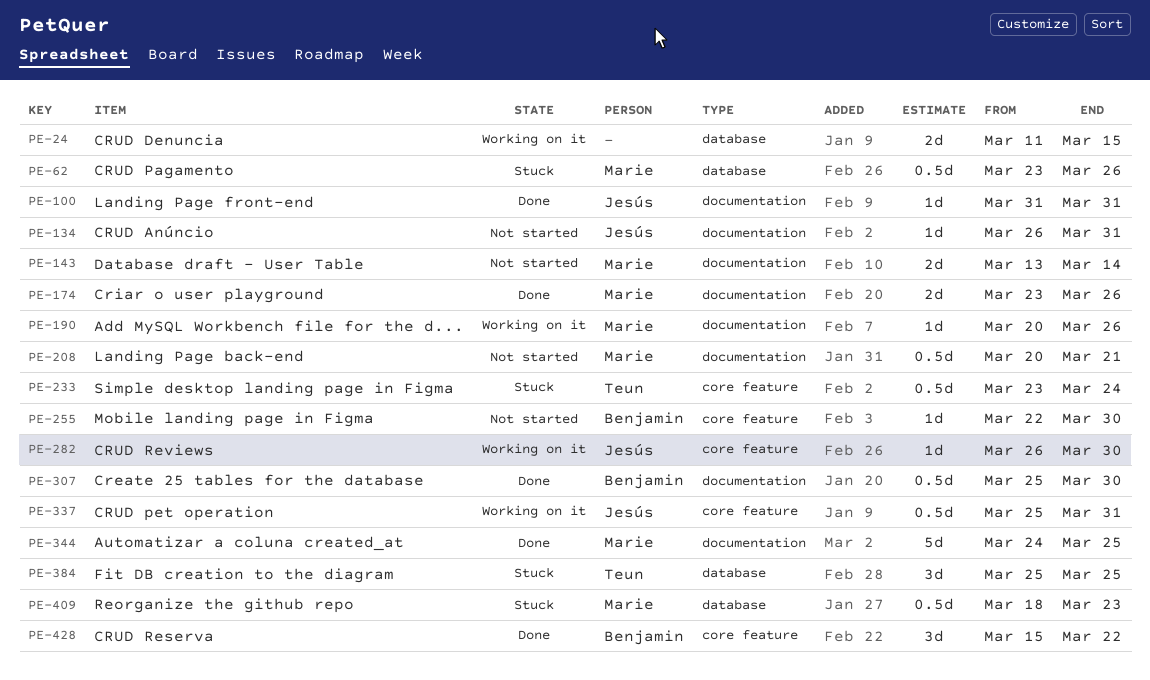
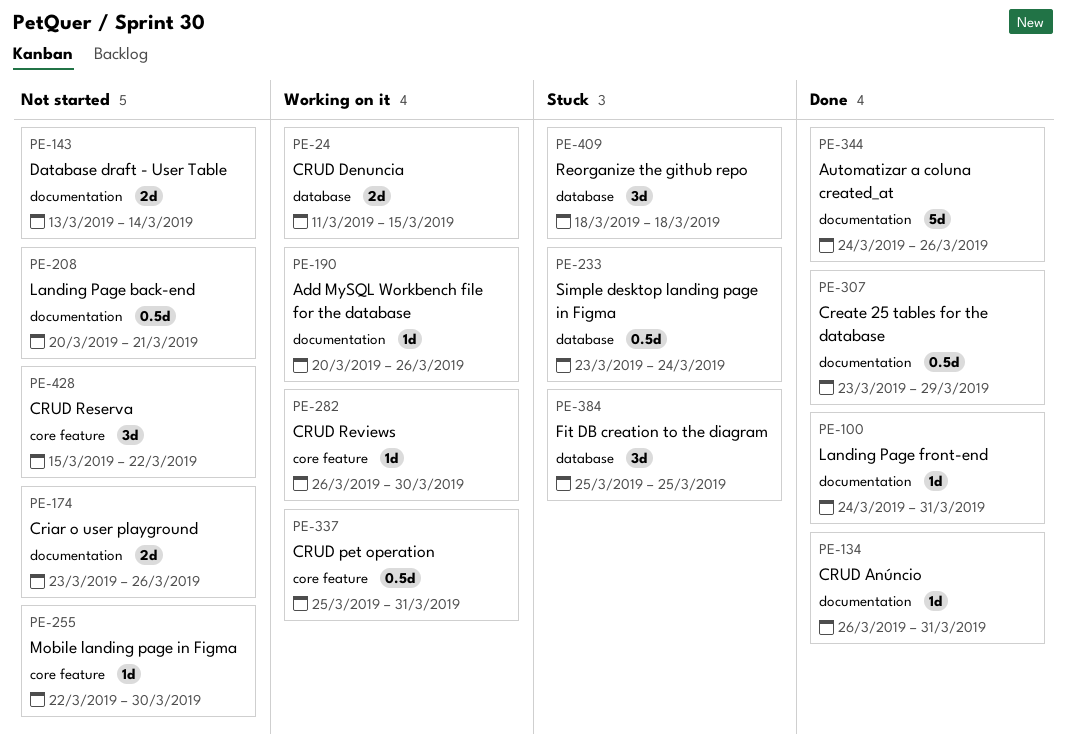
PE-62: present -> none
PE-100, start: Mar 31 -> Mar 24
PE-134, status: Not started -> Done
PE-174, status: Done -> Not started
PE-233, label: core feature -> database
PE-307, start: Mar 25 -> Mar 23
PE-307, due: Mar 30 -> Mar 29
PE-344, due: Mar 25 -> Mar 26
PE-409, estimate: 0.5d -> 3d
PE-409, due: Mar 23 -> Mar 18
PE-428, status: Done -> Not started

